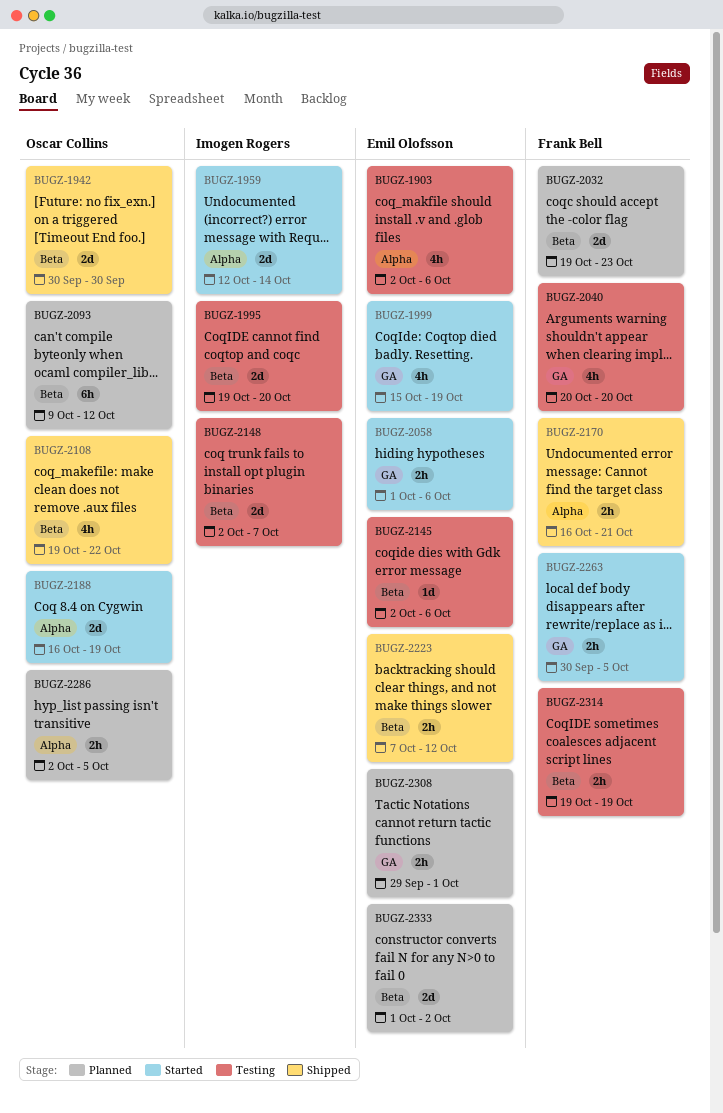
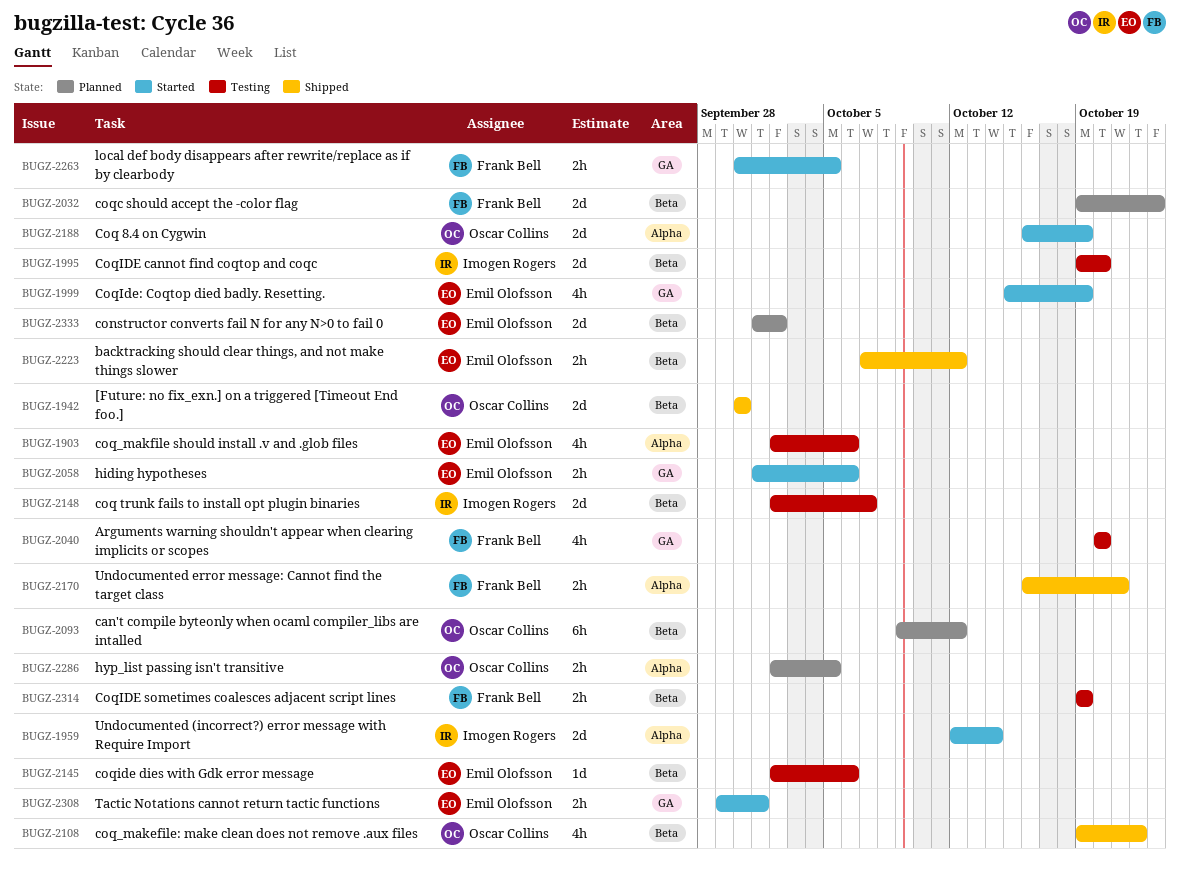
BUGZ-2308, status: Planned -> Started

